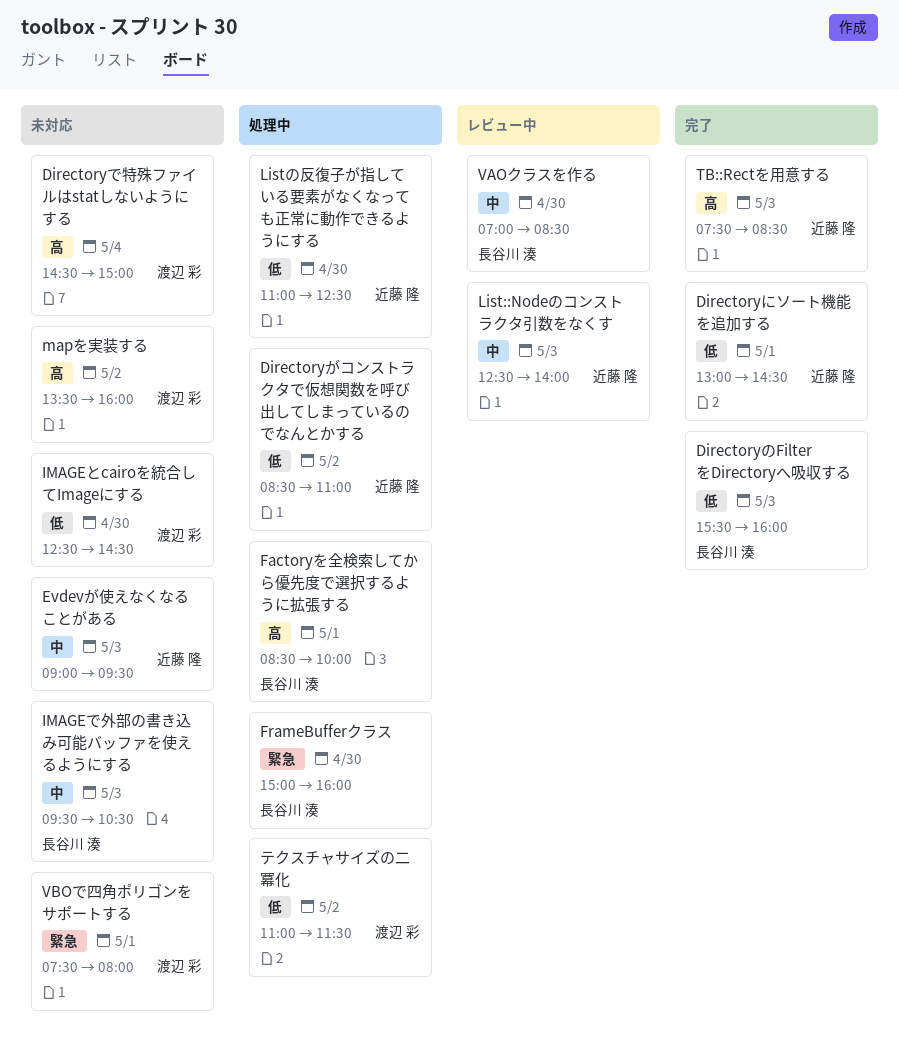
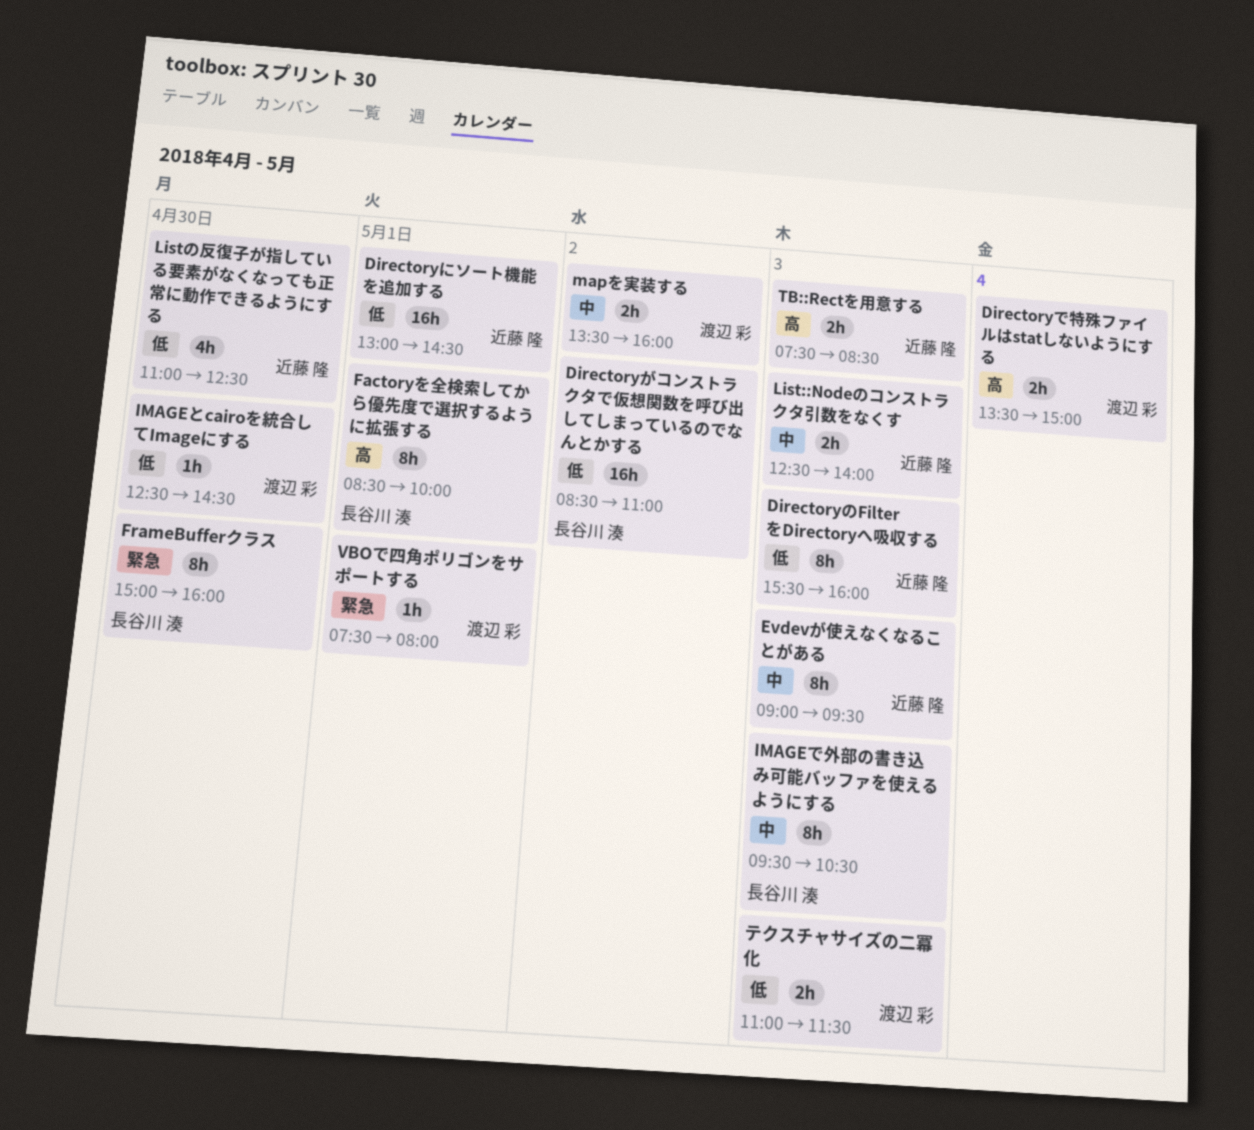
Directoryがコンストラクタで仮想関数を呼び出してしまっているのでなんとかする, owner: 近藤 隆 -> 長谷川 湊
Directoryで特殊ファイルはstatしないようにする, begins: 14:30 -> 13:30
DirectoryのFilterをDirectoryへ吸収する, owner: 長谷川 湊 -> 近藤 隆
mapを実装する, priority: 高 -> 中
VAOクラスを作る: present -> none
テクスチャサイズの二冪化, day: May 2 -> May 3

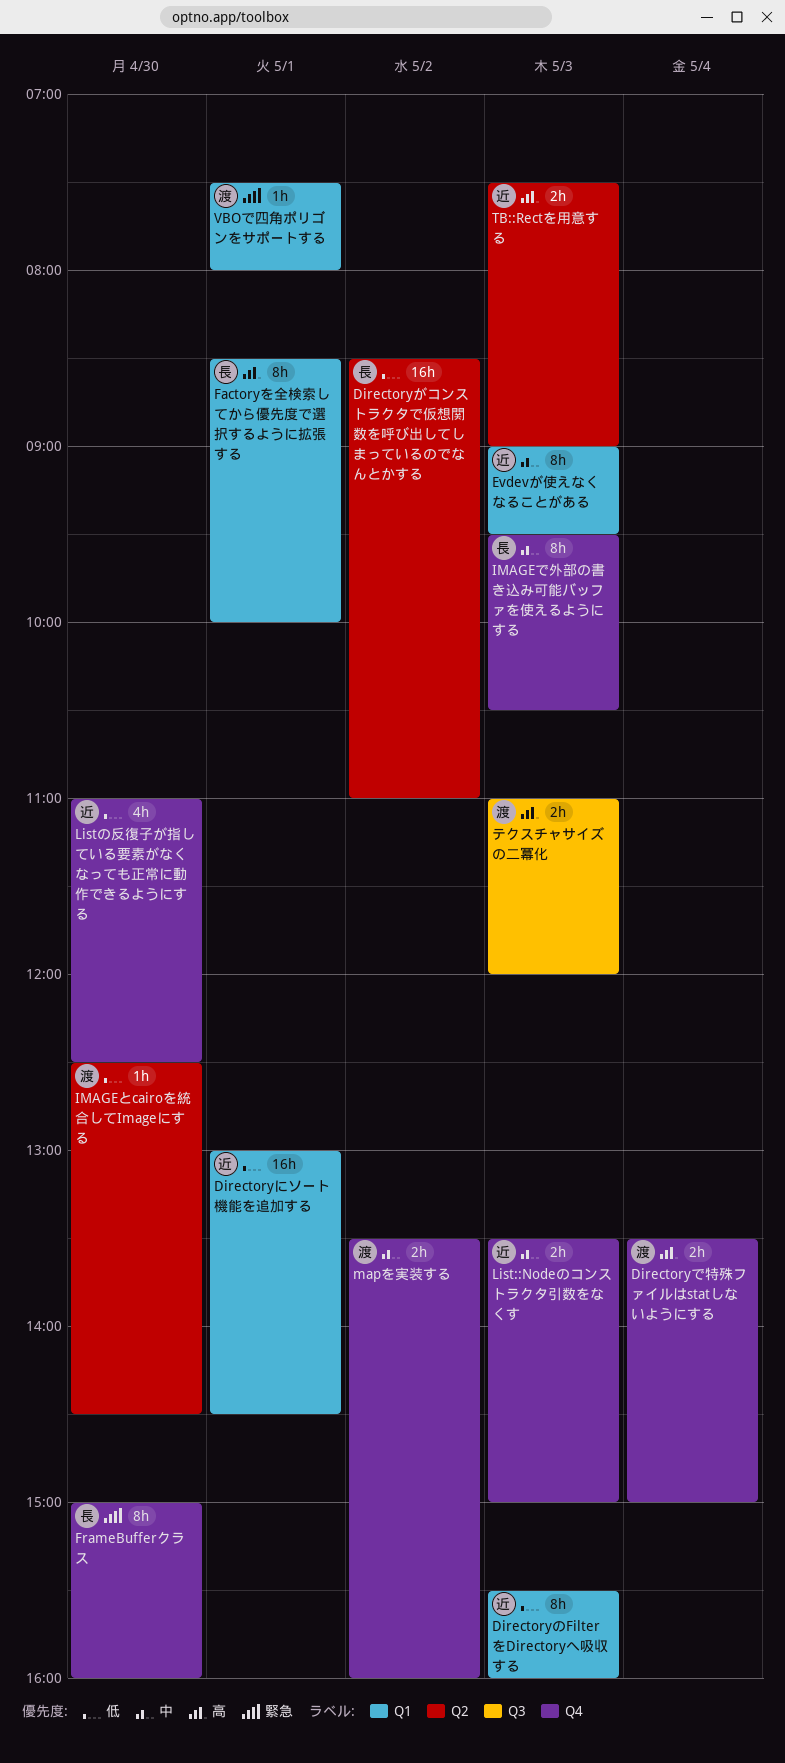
List::Nodeのコンストラクタ引数をなくす, begins: 12:30 -> 13:30
List::Nodeのコンストラクタ引数をなくす, ends: 14:00 -> 15:00
TB::Rectを用意する, ends: 08:30 -> 09:00
テクスチャサイズの二冪化, priority: 低 -> 高
テクスチャサイズの二冪化, ends: 11:30 -> 12:00

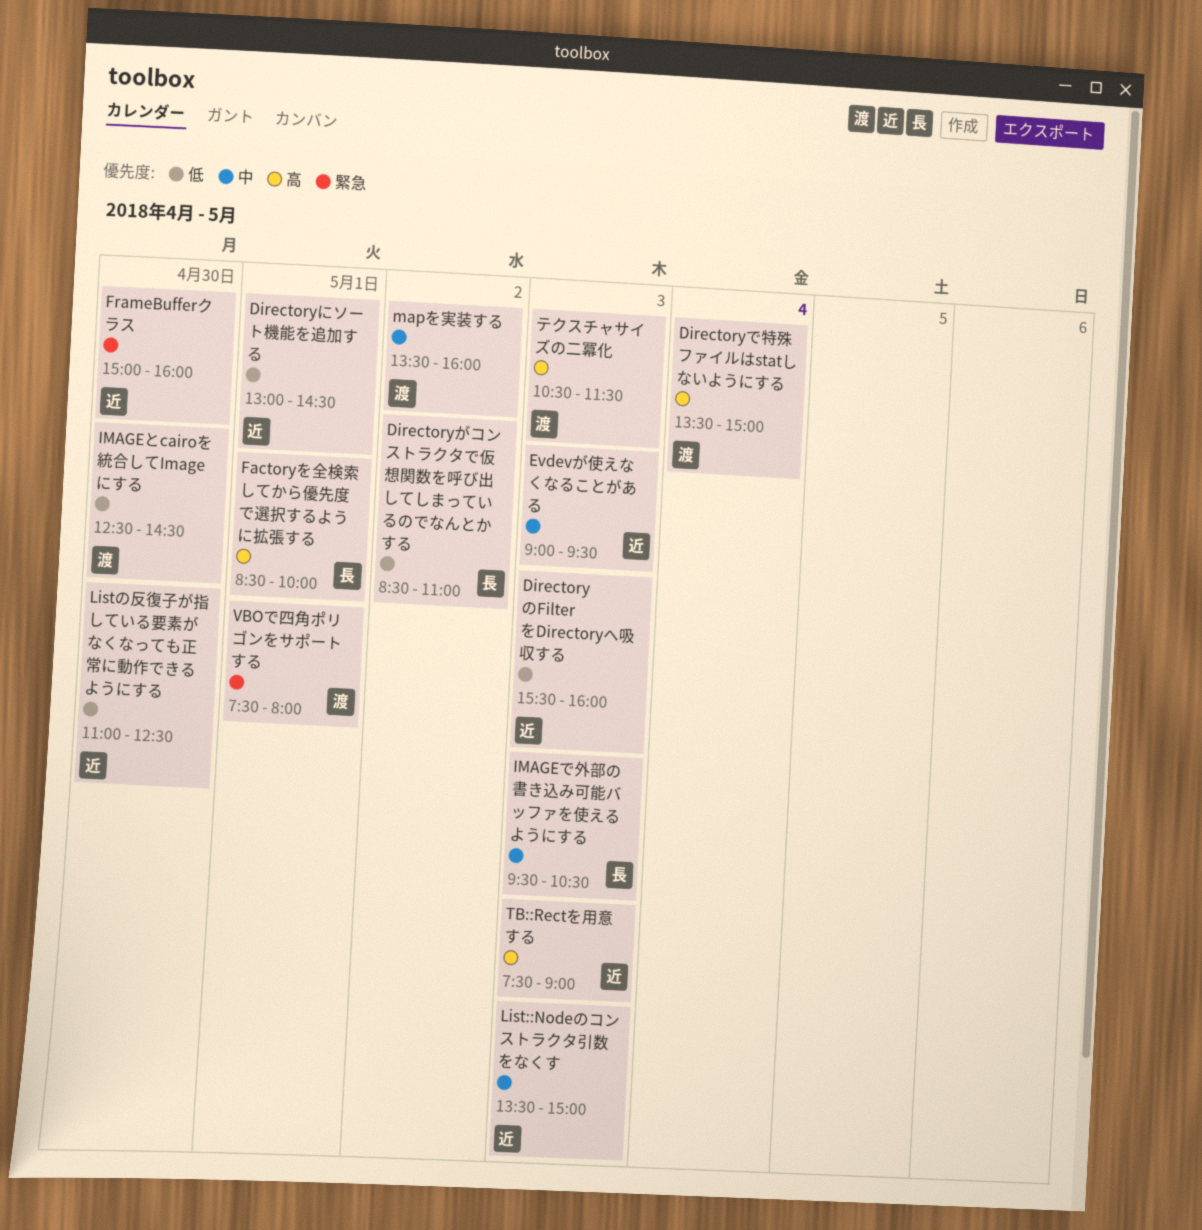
FrameBufferクラス, owner: 長 -> 近
テクスチャサイズの二冪化, begins: 11:00 -> 10:30
テクスチャサイズの二冪化, ends: 12:00 -> 11:30

